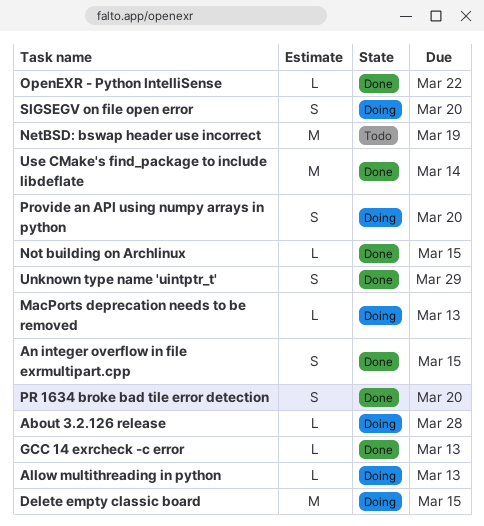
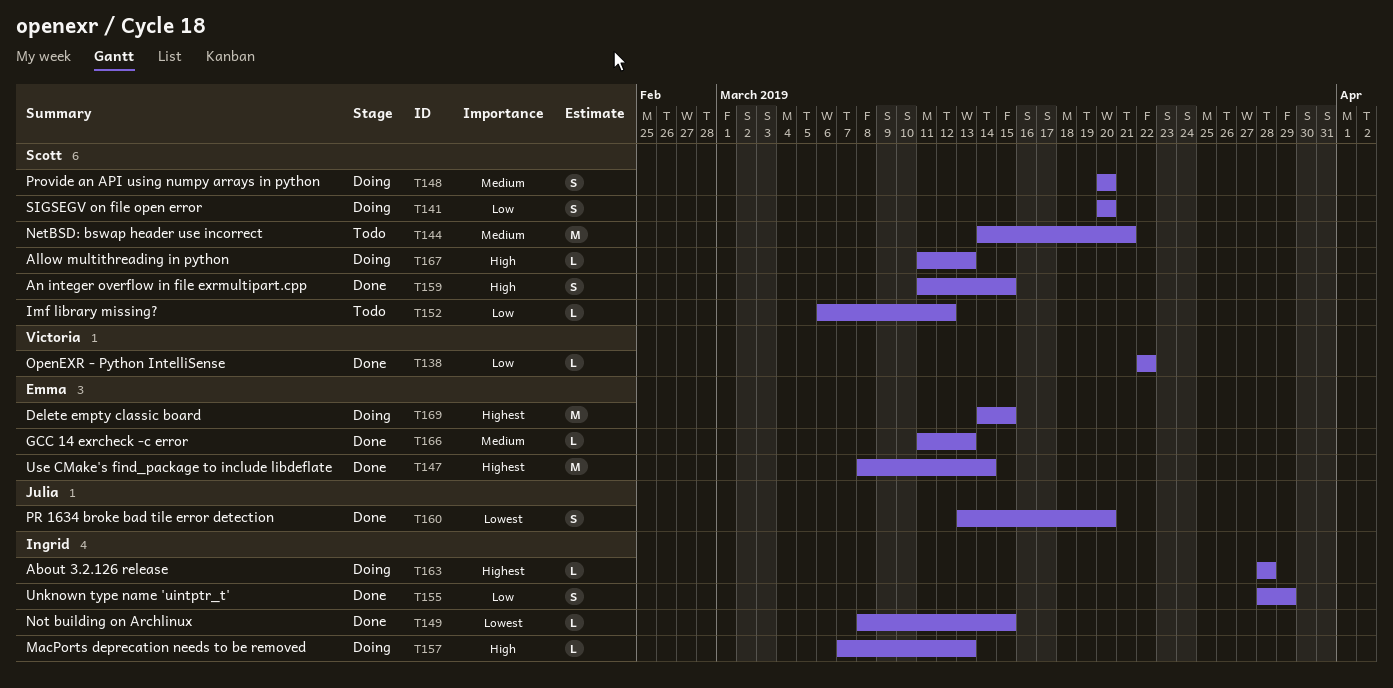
Imf library missing?: none -> present
NetBSD: bswap header use incorrect, due: Mar 19 -> Mar 21

